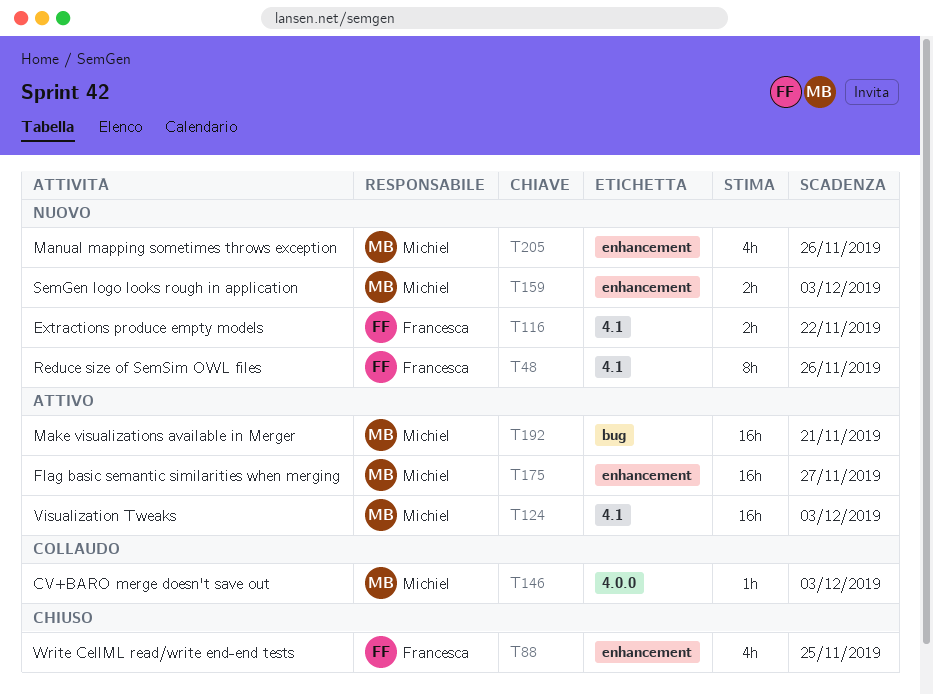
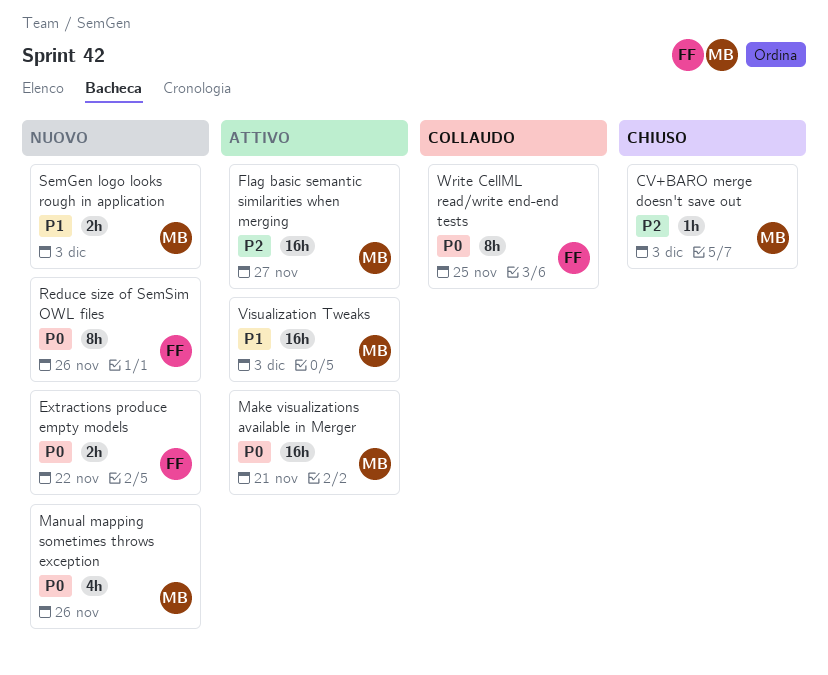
CV+BARO merge doesn't save out, status: Collaudo -> Chiuso
Write CellML read/write end-end tests, status: Chiuso -> Collaudo
Write CellML read/write end-end tests, estimate: 4h -> 8h

